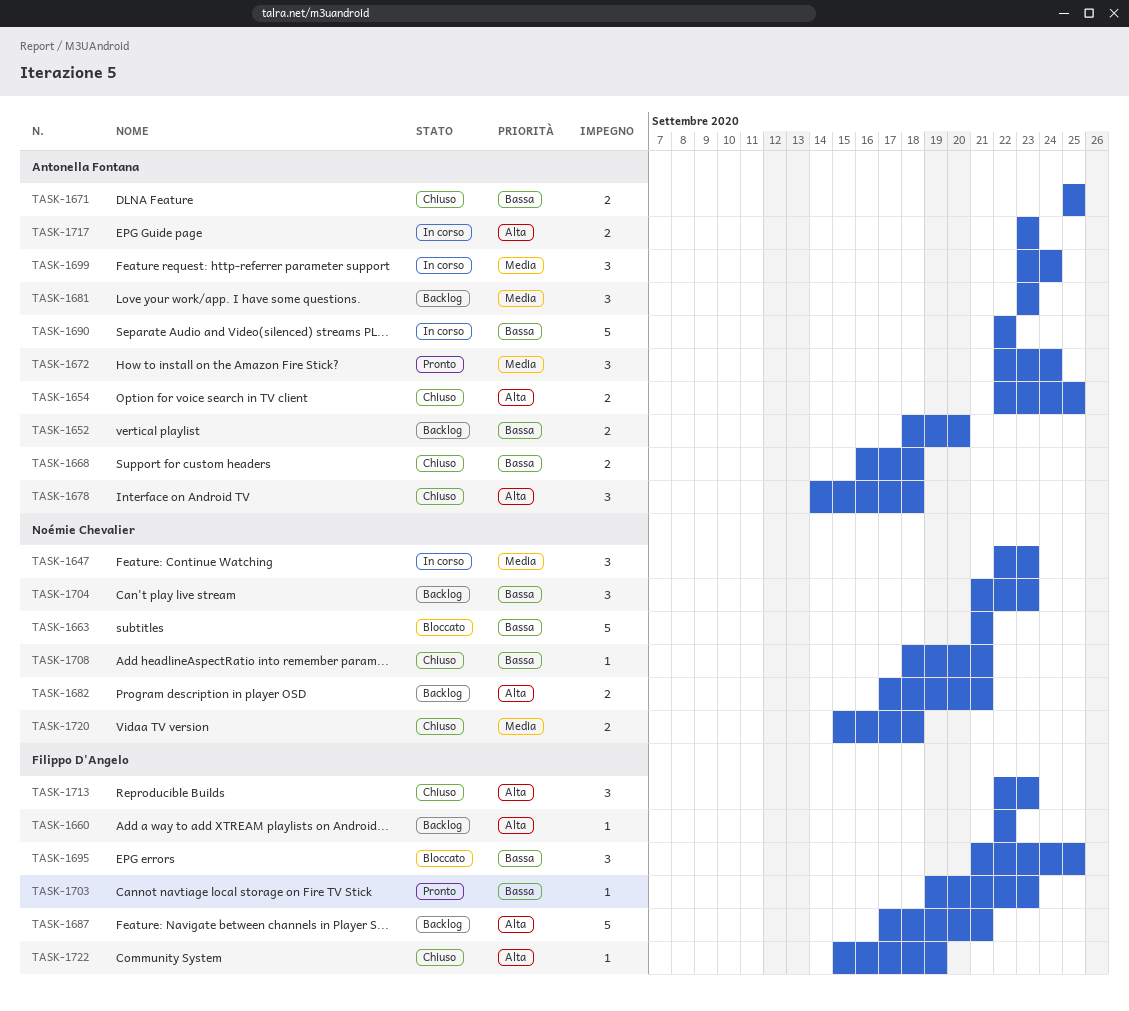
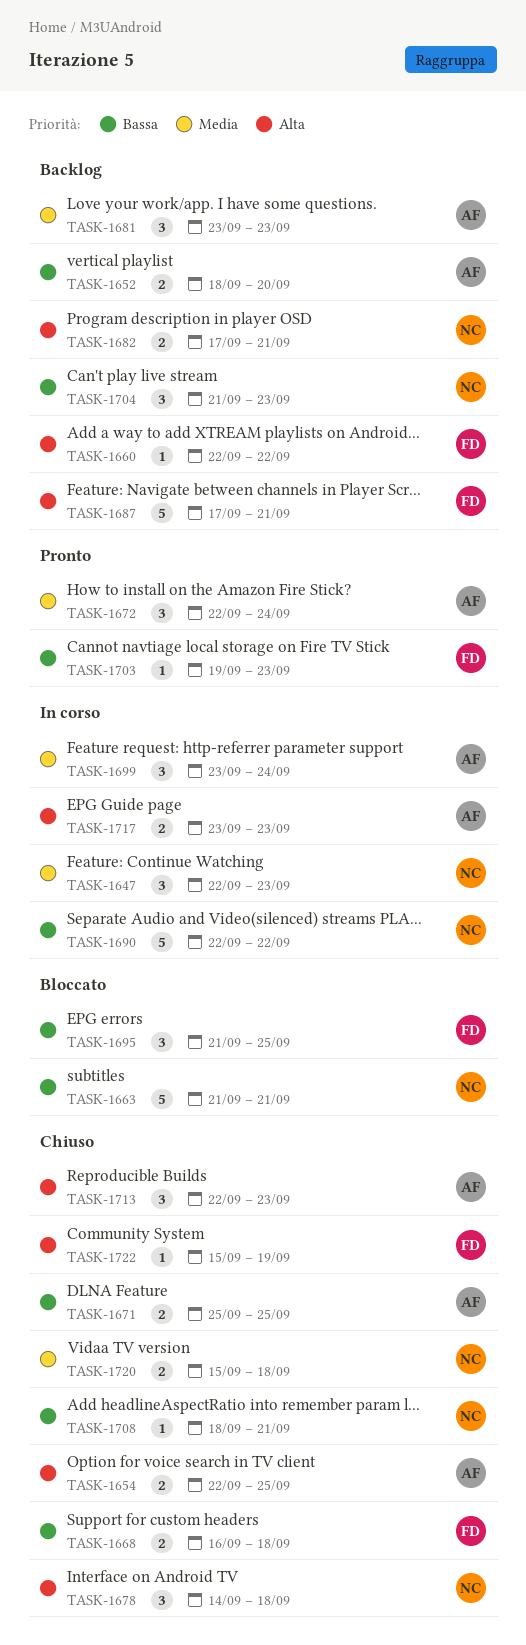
TASK-1668, owner: Antonella Fontana -> Filippo D'Angelo
TASK-1678, owner: Antonella Fontana -> Noémie Chevalier
TASK-1690, owner: Antonella Fontana -> Noémie Chevalier
TASK-1713, owner: Filippo D'Angelo -> Antonella Fontana

